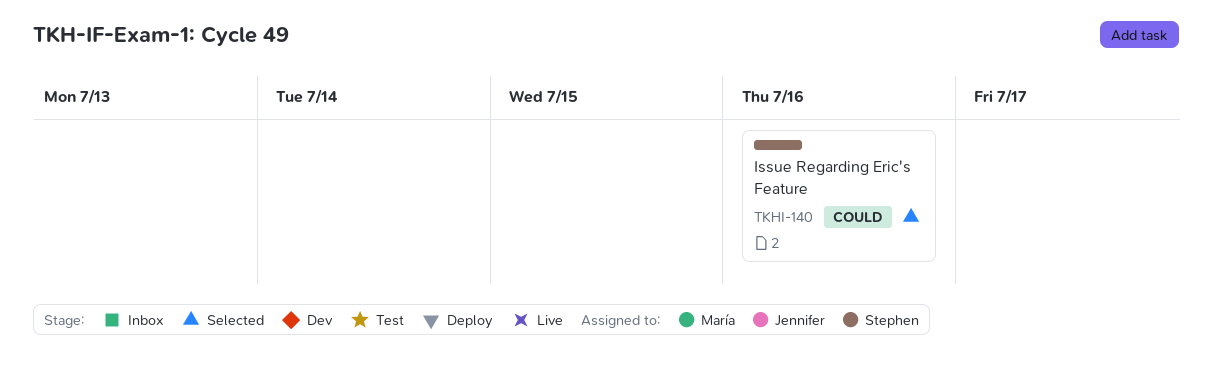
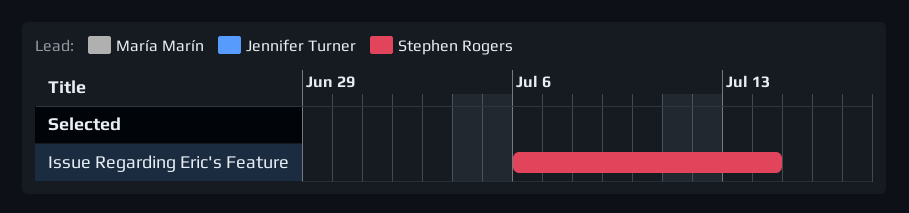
Issue Regarding Eric's Feature, due: Jul 16 -> Jul 14

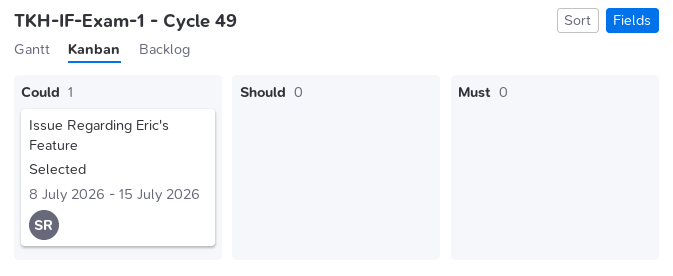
Issue Regarding Eric's Feature, start: Jul 6 -> Jul 8
Issue Regarding Eric's Feature, due: Jul 14 -> Jul 15

